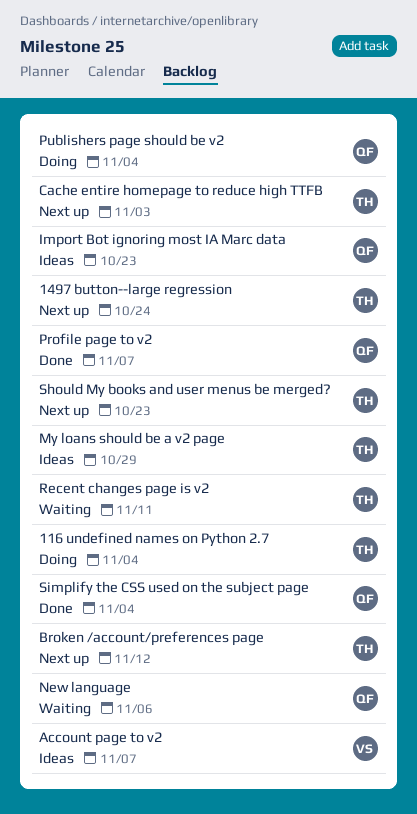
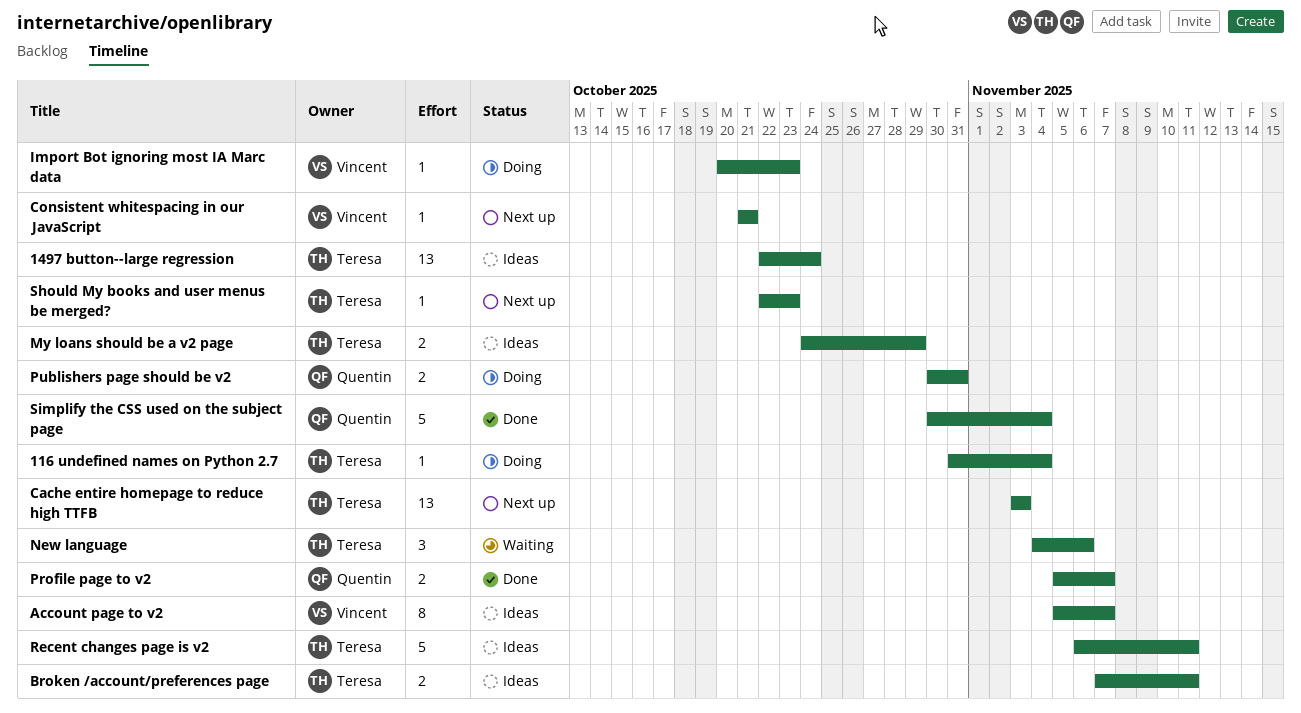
1497 button--large regression, status: Next up -> Ideas
Broken /account/preferences page, status: Next up -> Ideas
Broken /account/preferences page, due: Nov 12 -> Nov 11
Consistent whitespacing in our JavaScript: none -> present
Import Bot ignoring most IA Marc data, status: Ideas -> Doing
Import Bot ignoring most IA Marc data, owner: Quentin -> Vincent
New language, owner: Quentin -> Teresa
Publishers page should be v2, due: Nov 4 -> Oct 31
Recent changes page is v2, status: Waiting -> Ideas

